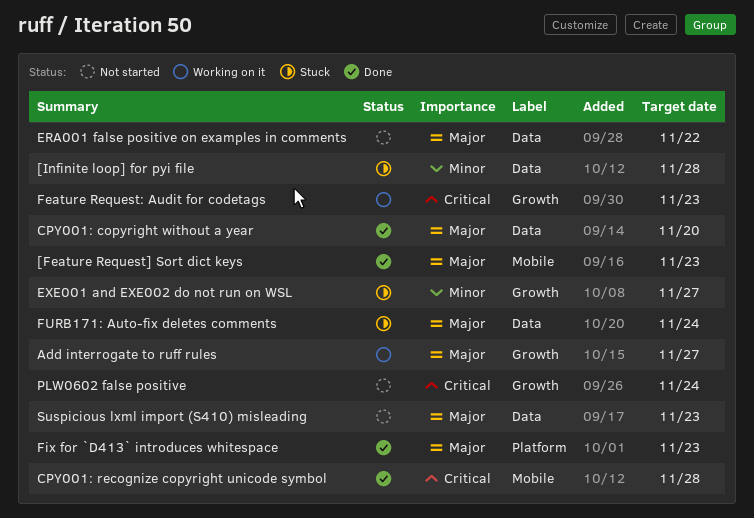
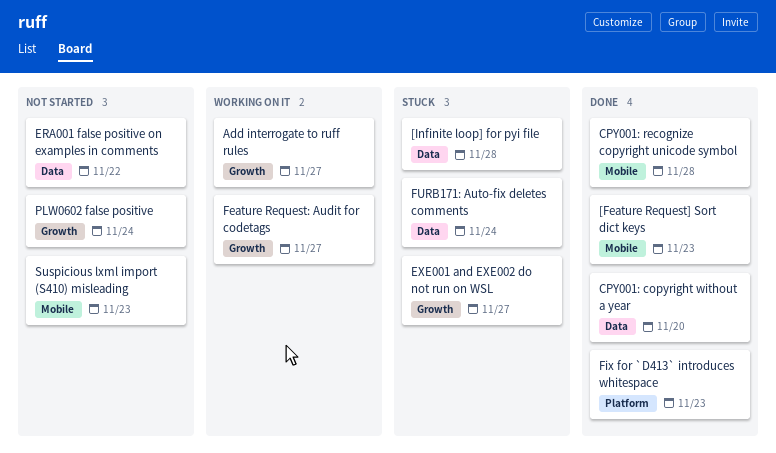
Feature Request: Audit for codetags, due: Nov 23 -> Nov 27
Suspicious lxml import (S410) misleading, label: Data -> Mobile

